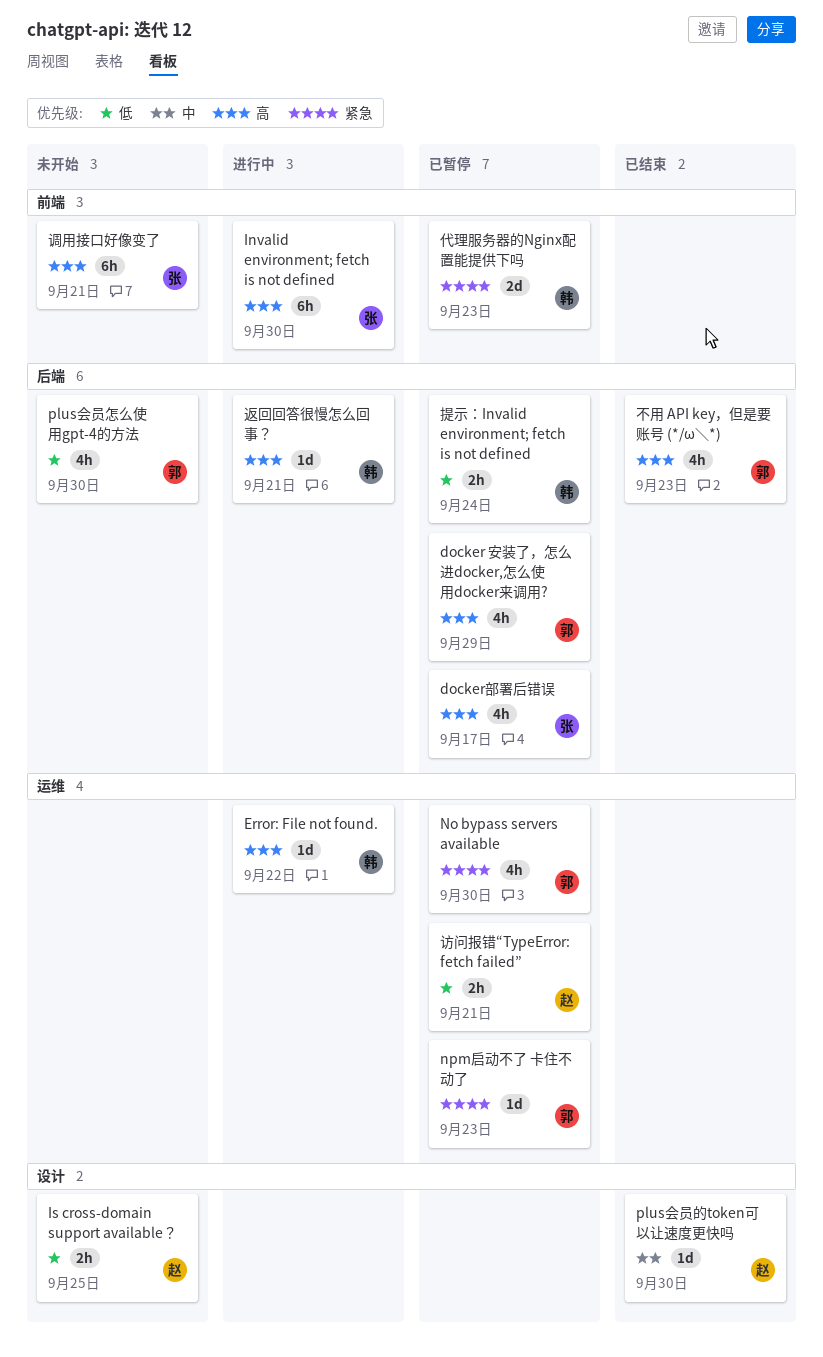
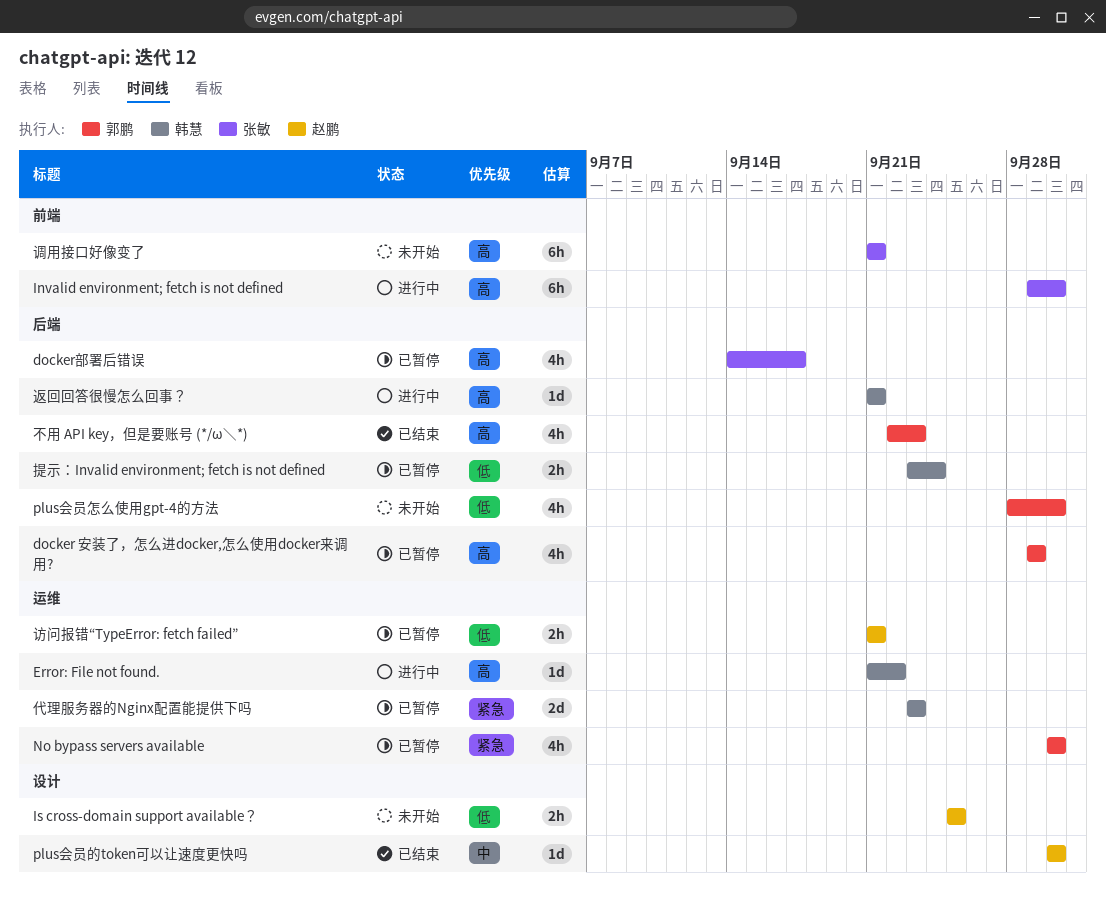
npm启动不了 卡住不动了: present -> none
代理服务器的Nginx配置能提供下吗, label: 前端 -> 运维

